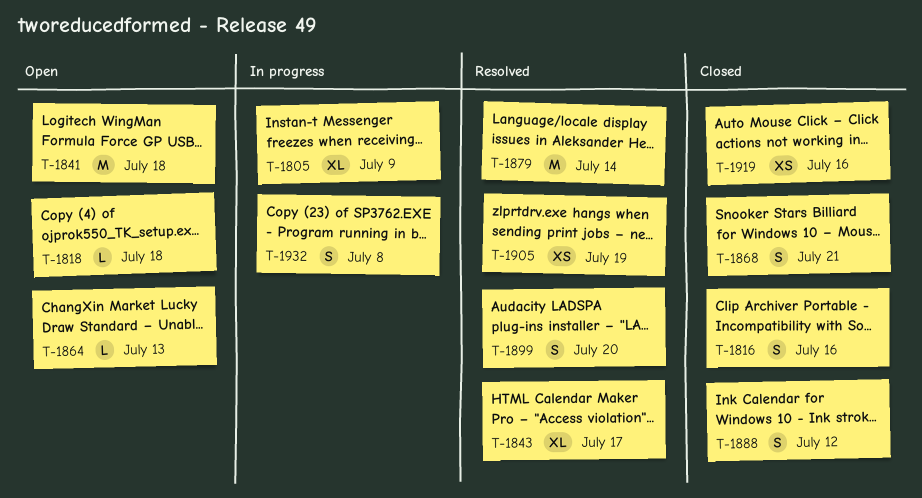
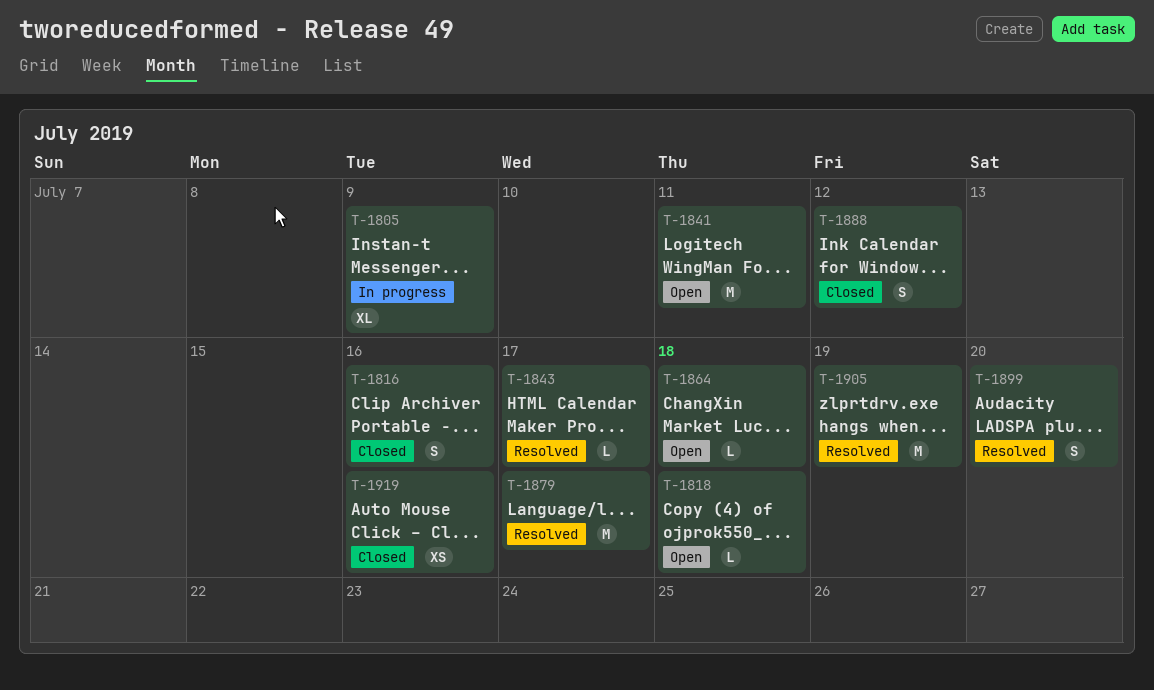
T-1841, due: Jul 18 -> Jul 11
T-1843, estimate: XL -> L
T-1864, due: Jul 13 -> Jul 18
T-1868: present -> none
T-1879, due: Jul 14 -> Jul 17
T-1905, estimate: XS -> M
T-1932: present -> none

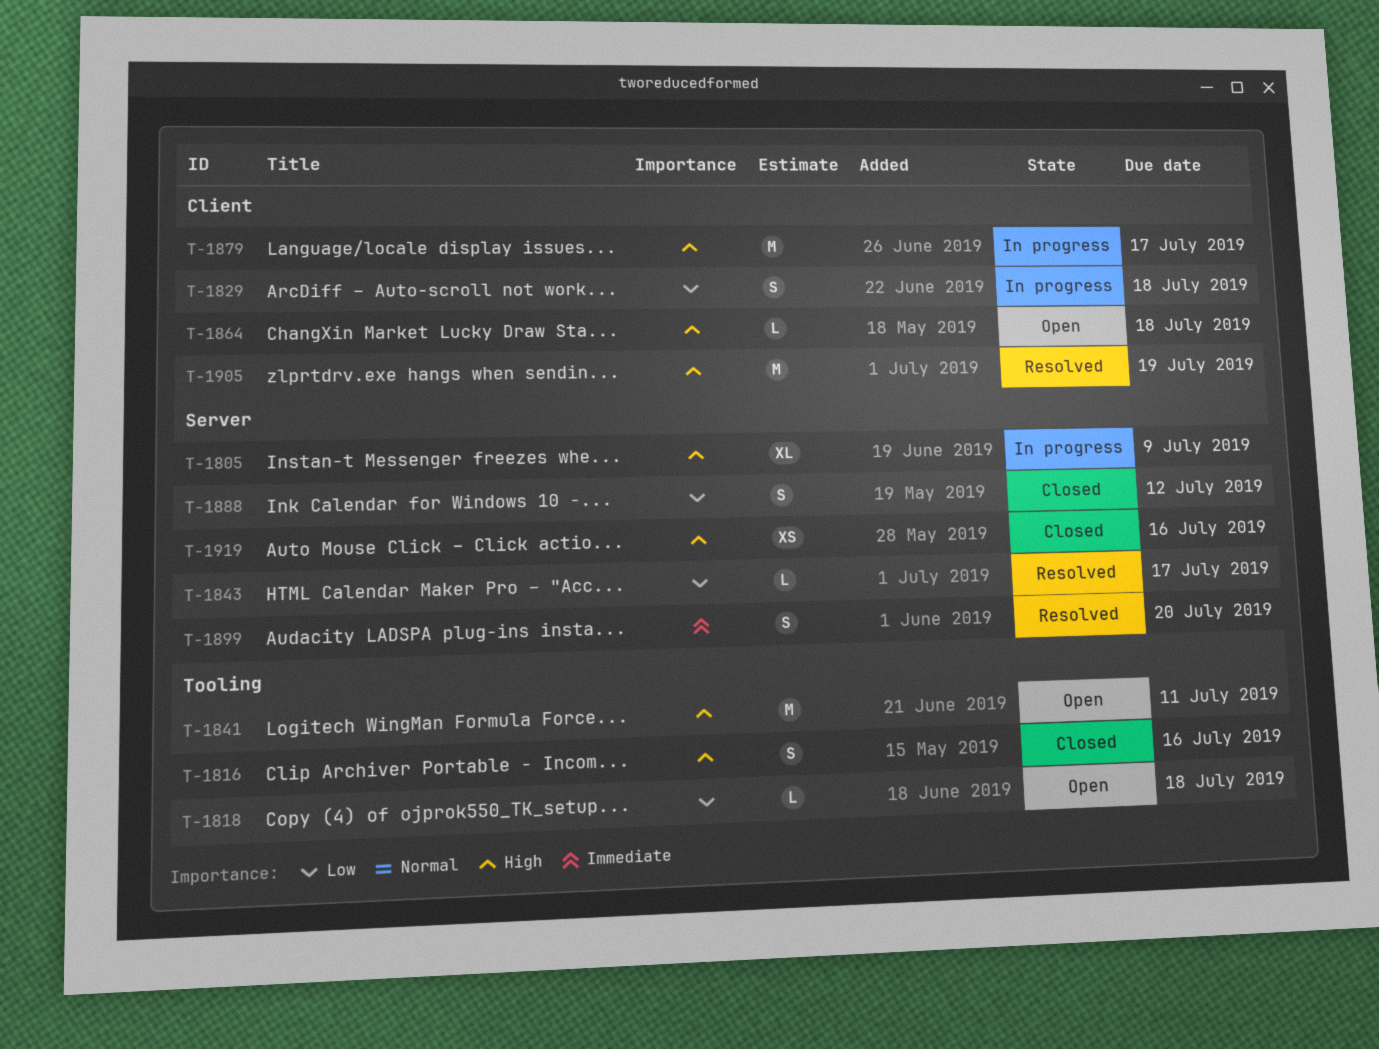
T-1829: none -> present
T-1879, status: Resolved -> In progress

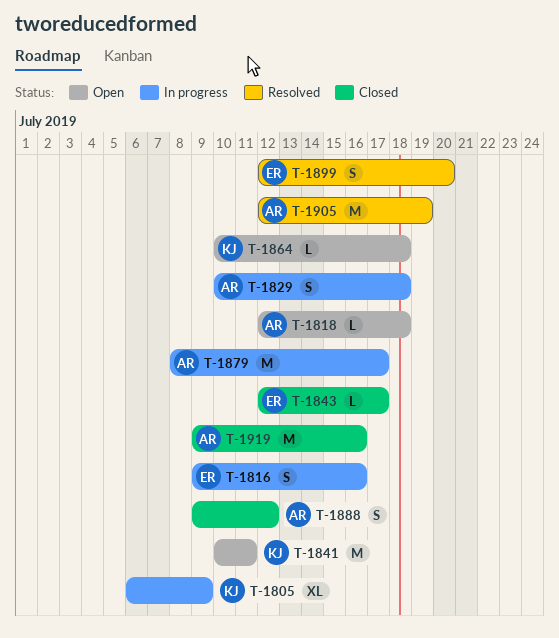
T-1816, status: Closed -> In progress
T-1843, status: Resolved -> Closed
T-1919, estimate: XS -> M

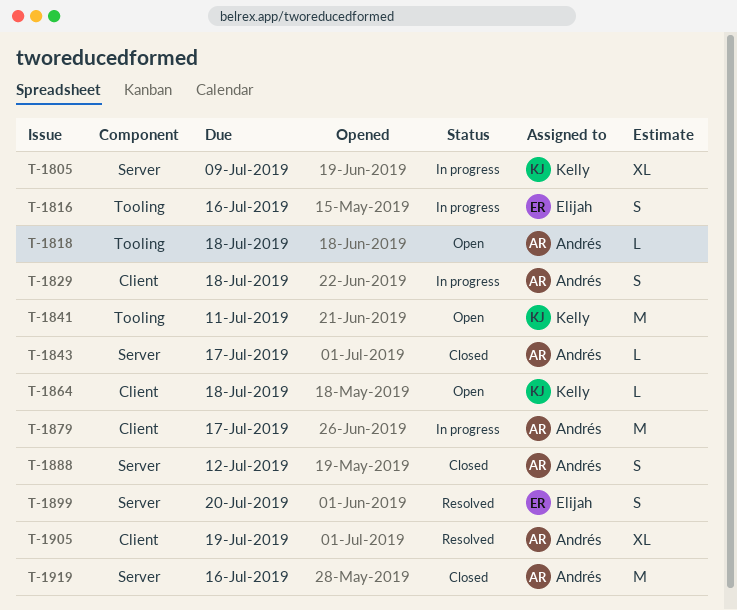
T-1843, owner: Elijah -> Andrés
T-1905, estimate: M -> XL

